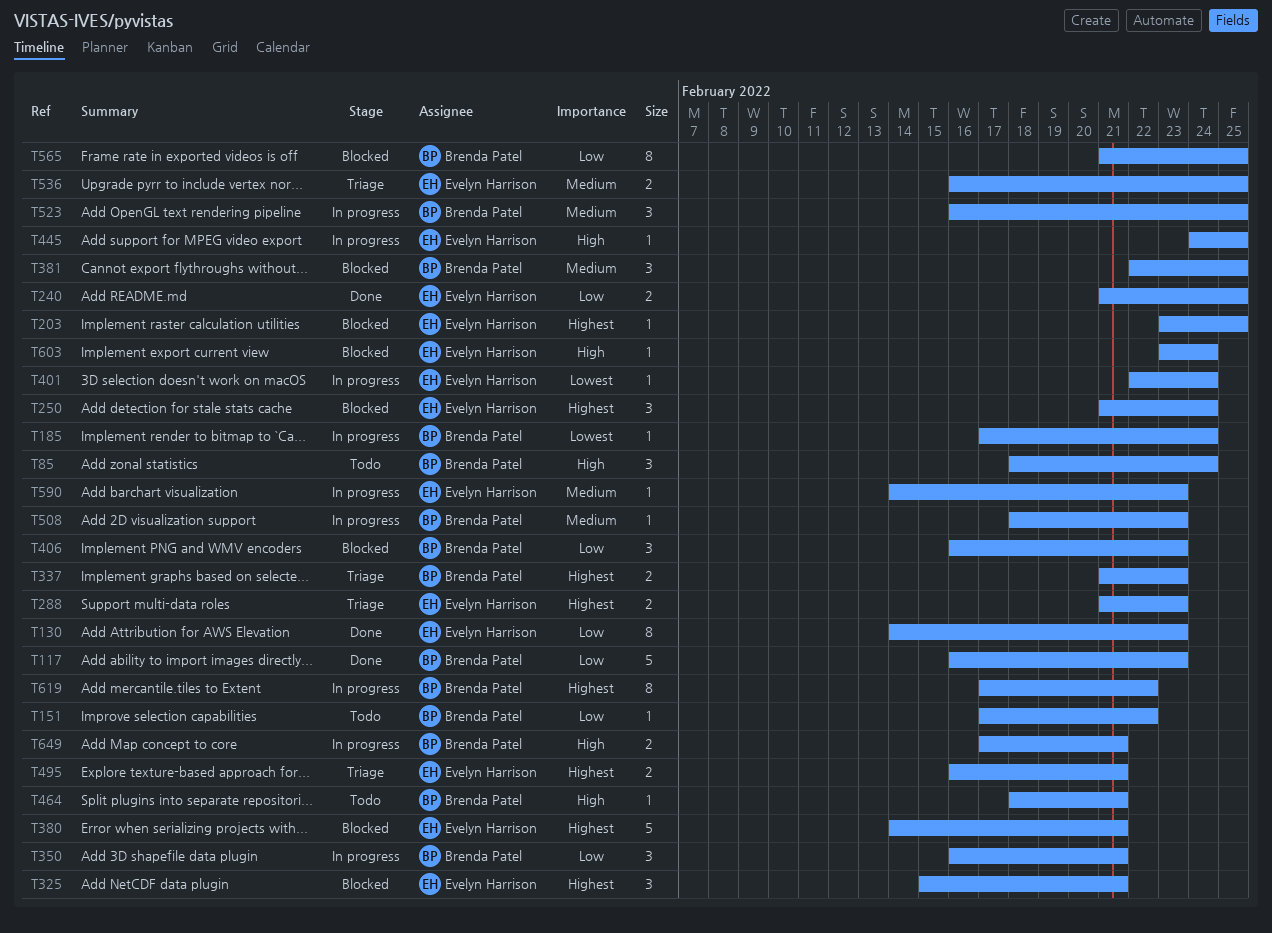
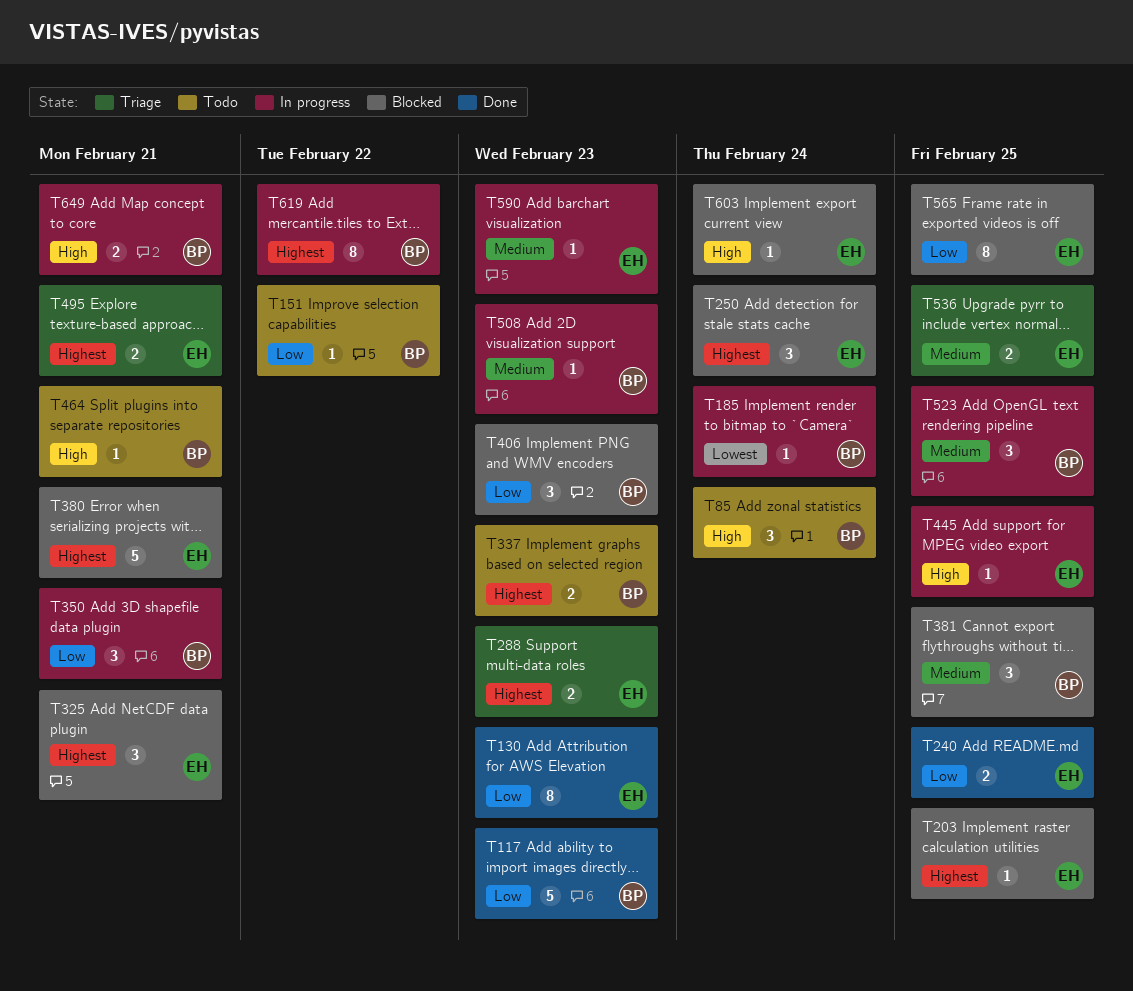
T337, status: Triage -> Todo
T401: present -> none
T565, owner: Brenda Patel -> Evelyn Harrison

